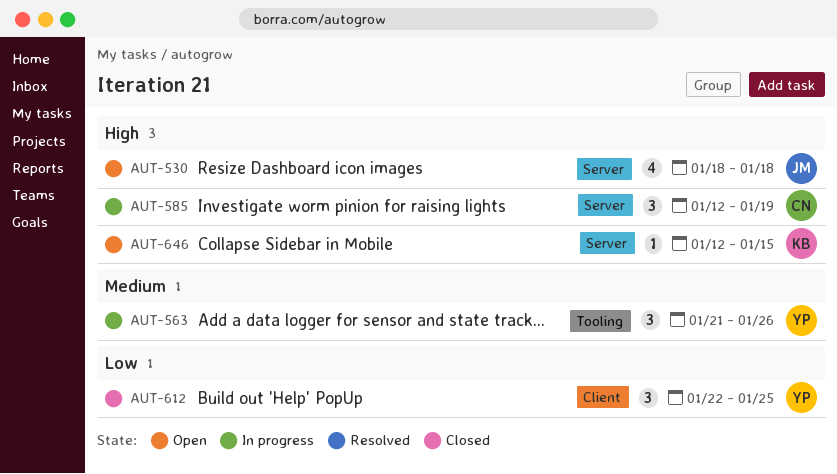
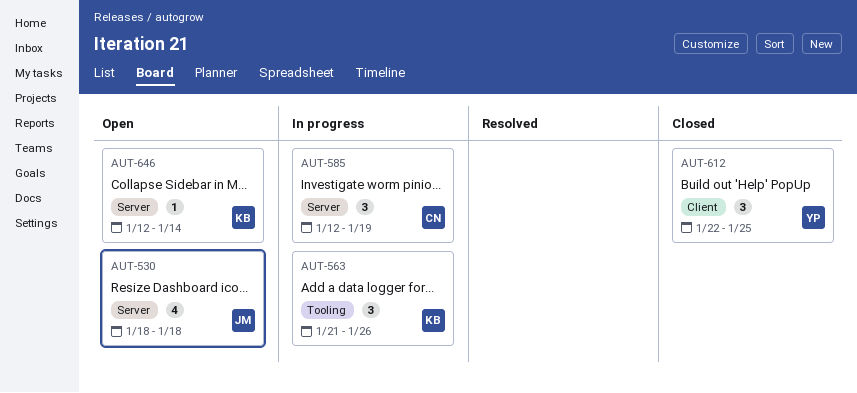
AUT-563, owner: YP -> KB
AUT-646, due: Jan 15 -> Jan 14

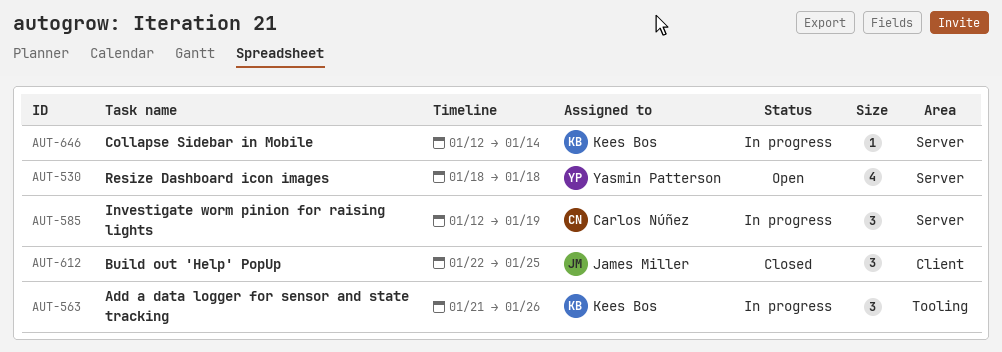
AUT-530, owner: James Miller -> Yasmin Patterson
AUT-612, owner: Yasmin Patterson -> James Miller
AUT-646, status: Open -> In progress

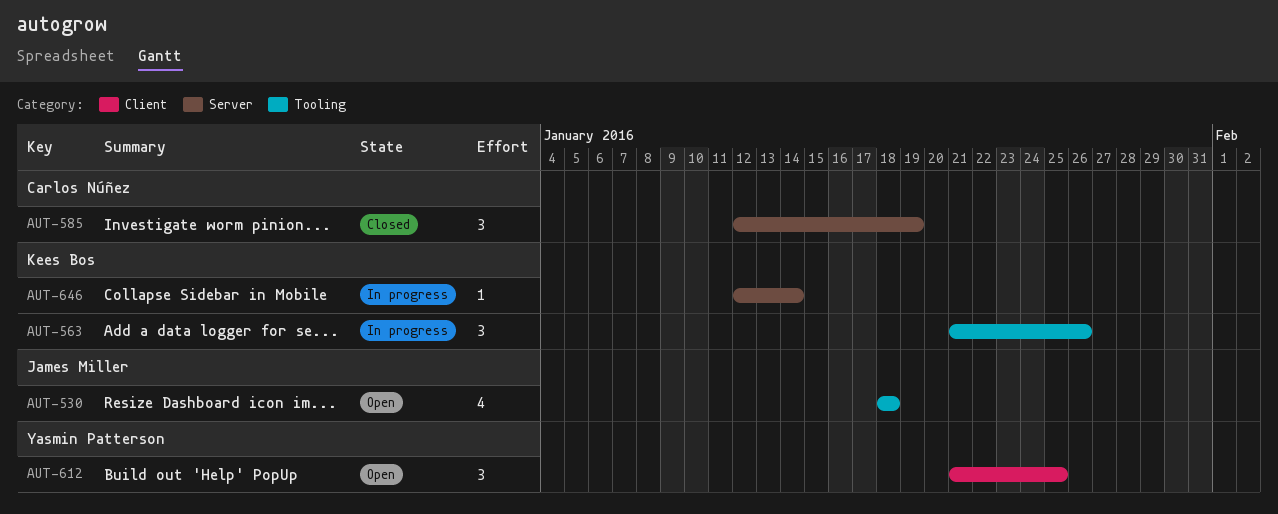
AUT-530, owner: Yasmin Patterson -> James Miller
AUT-530, label: Server -> Tooling
AUT-585, status: In progress -> Closed
AUT-612, status: Closed -> Open
AUT-612, owner: James Miller -> Yasmin Patterson
AUT-612, start: Jan 22 -> Jan 21

